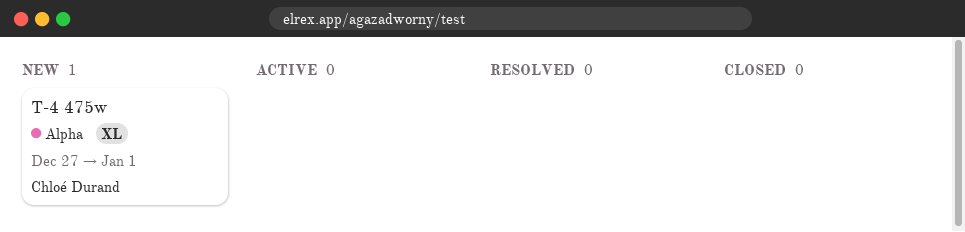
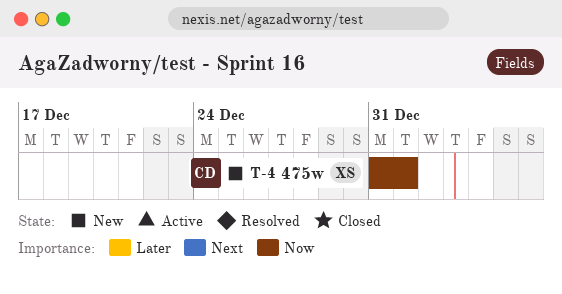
T-4, estimate: XL -> XS
T-4, start: Dec 27 -> Dec 31

